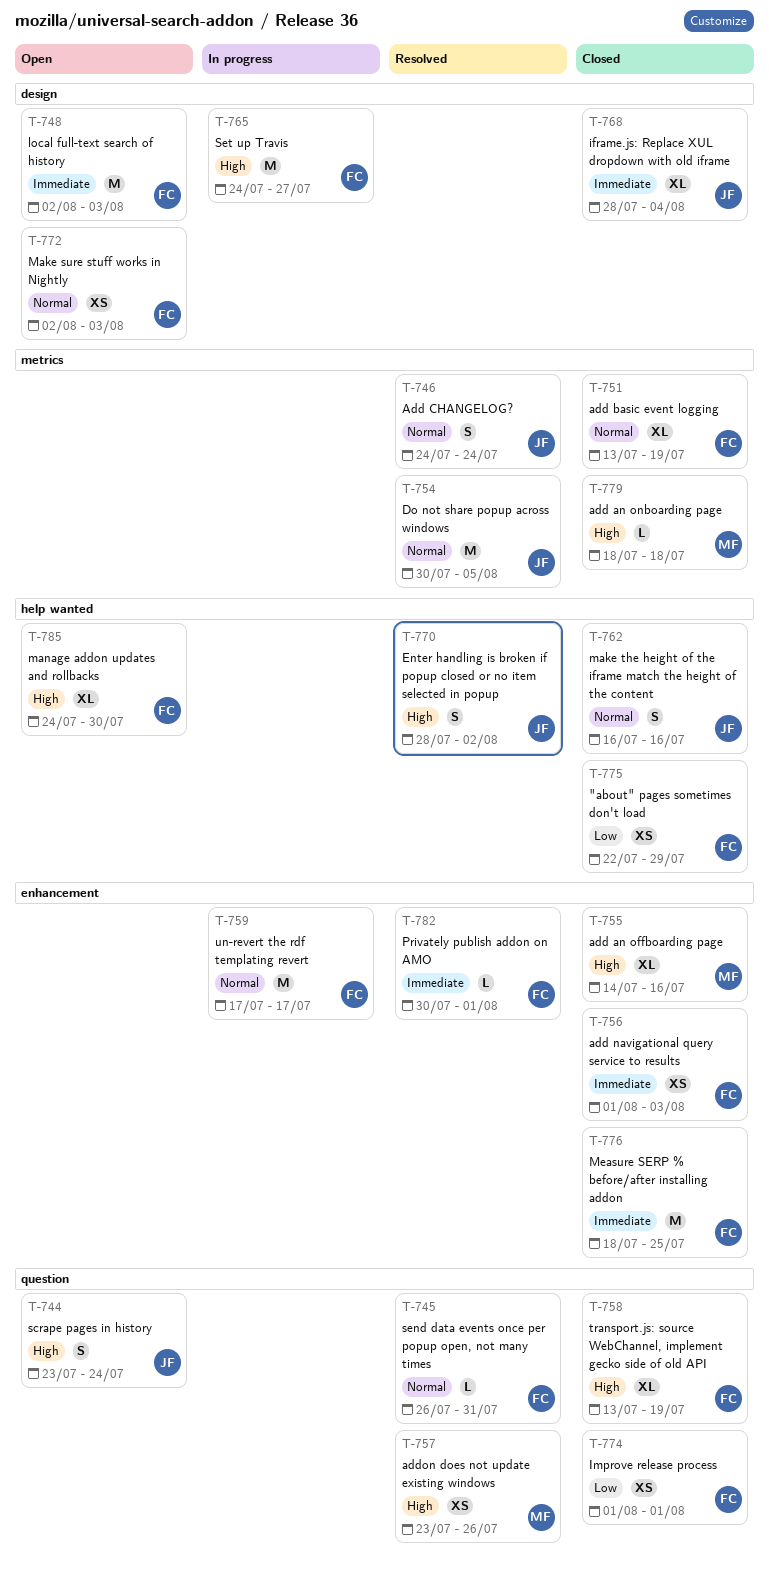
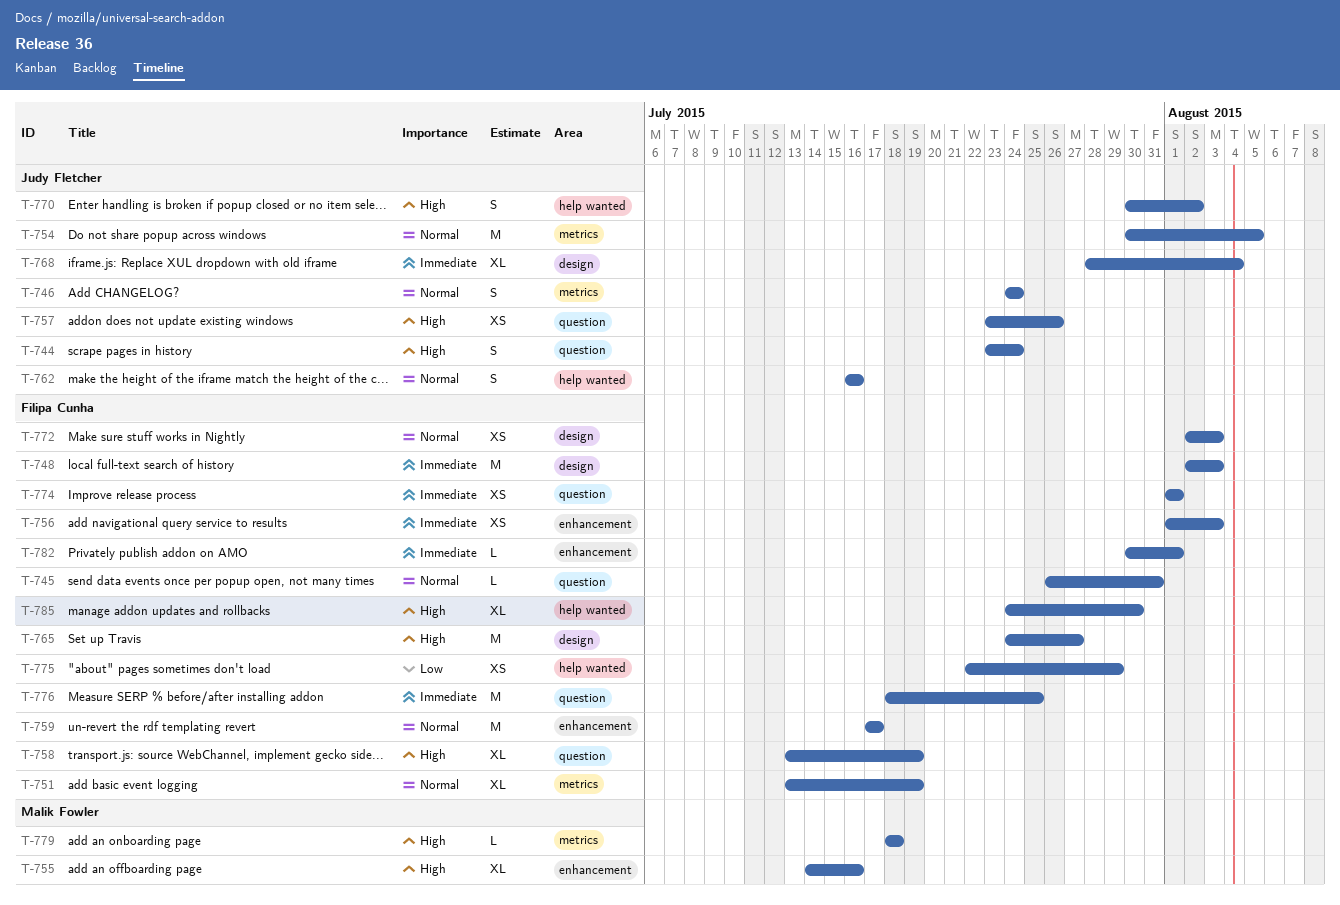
T-757, owner: Malik Fowler -> Judy Fletcher
T-770, start: Jul 28 -> Jul 30
T-774, priority: Low -> Immediate
T-776, label: enhancement -> question

